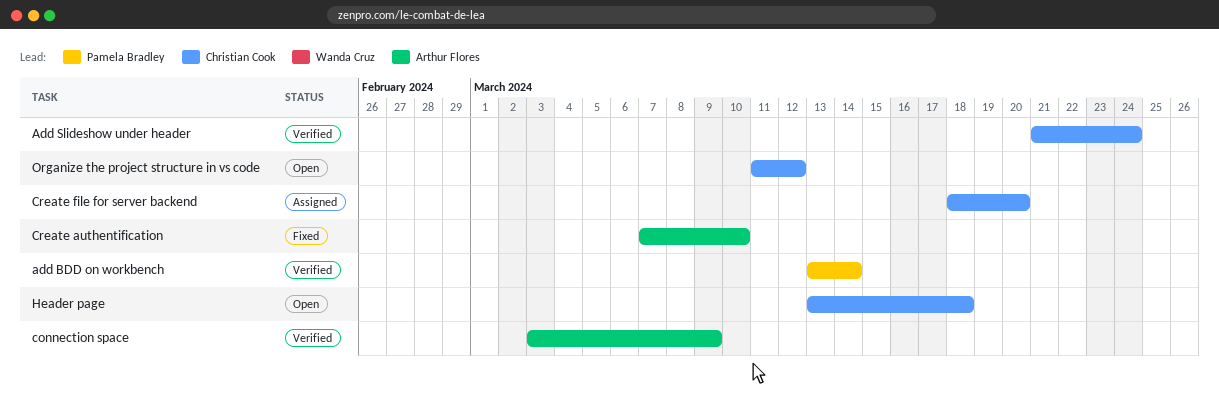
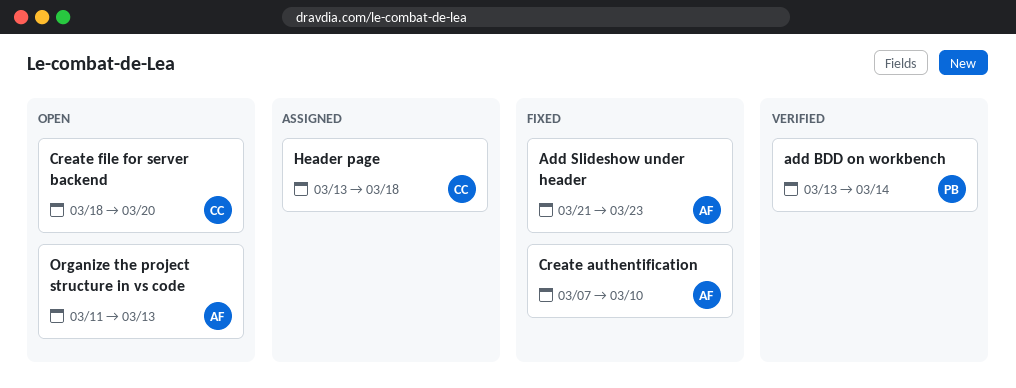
Add Slideshow under header, status: Verified -> Fixed
Add Slideshow under header, owner: Christian Cook -> Arthur Flores
Add Slideshow under header, due: Mar 24 -> Mar 23
connection space: present -> none
Create file for server backend, status: Assigned -> Open
Header page, status: Open -> Assigned
Organize the project structure in vs code, owner: Christian Cook -> Arthur Flores
Organize the project structure in vs code, due: Mar 12 -> Mar 13

